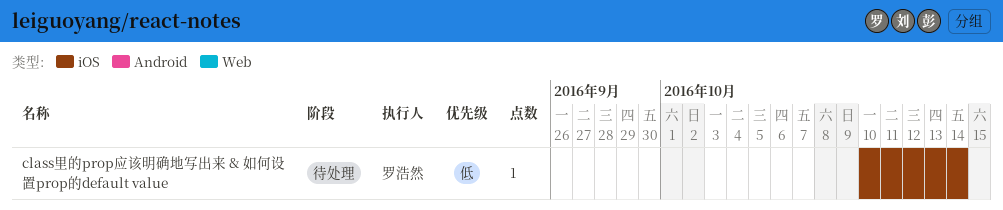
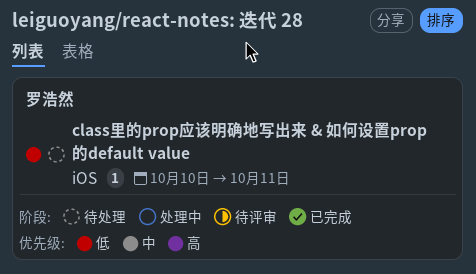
class里的prop应该明确地写出来 & 如何设置prop的default value, due: Oct 14 -> Oct 11

